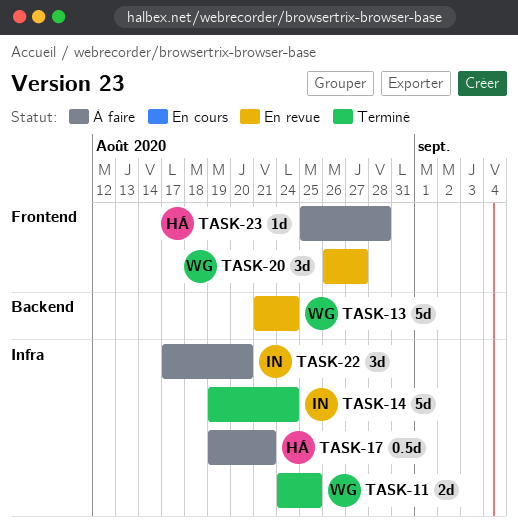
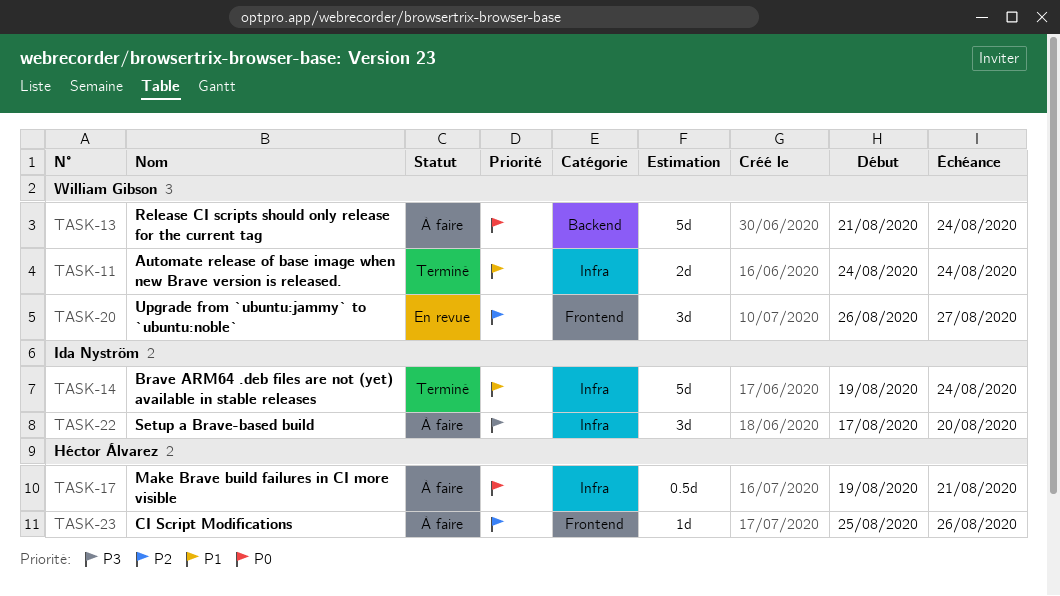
TASK-11, due: Aug 25 -> Aug 24
TASK-13, status: En revue -> À faire
TASK-23, due: Aug 28 -> Aug 26

